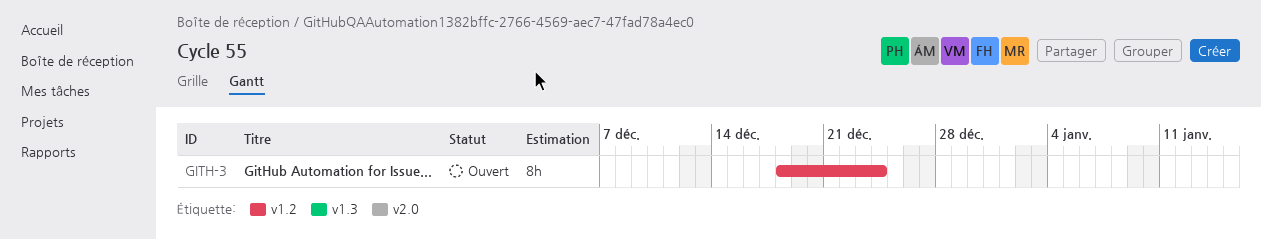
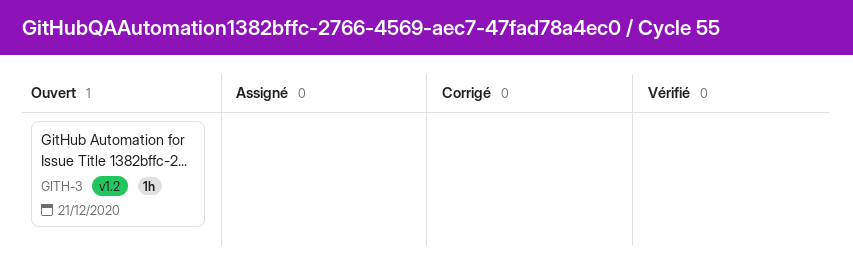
GITH-3, estimate: 8h -> 1h
GITH-3, due: Dec 24 -> Dec 21

